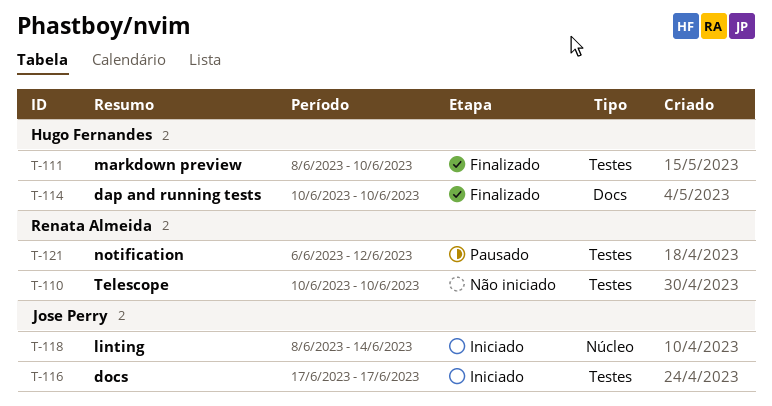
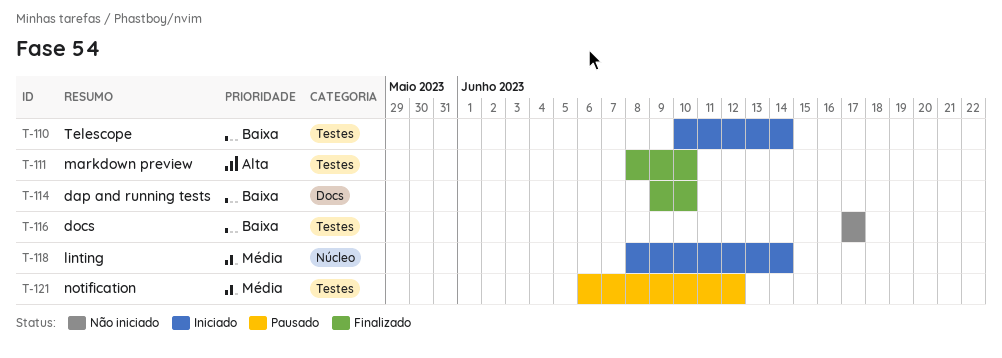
T-110, status: Não iniciado -> Iniciado
T-110, due: Jun 10 -> Jun 14
T-114, start: Jun 10 -> Jun 9
T-116, status: Iniciado -> Não iniciado

